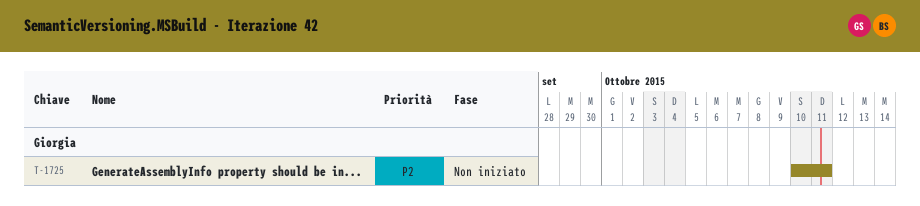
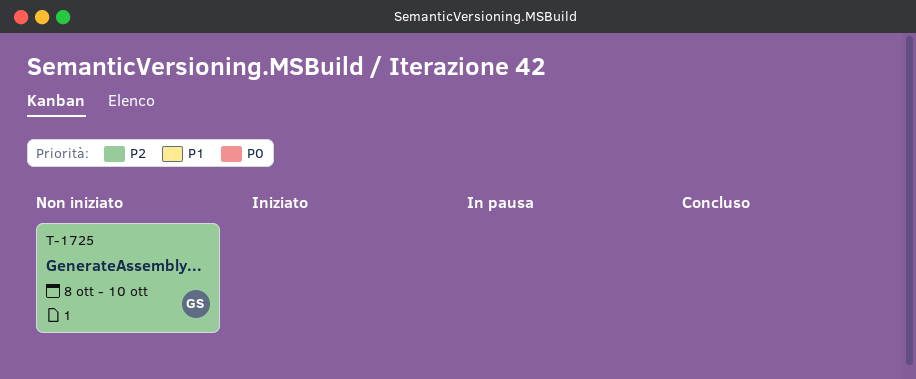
T-1725, start: Oct 10 -> Oct 8
T-1725, due: Oct 11 -> Oct 10

